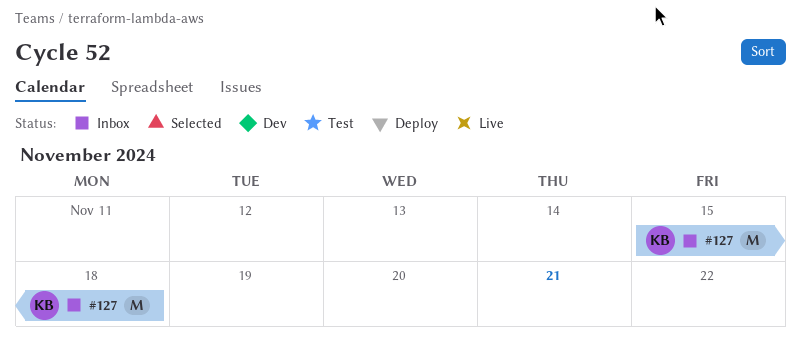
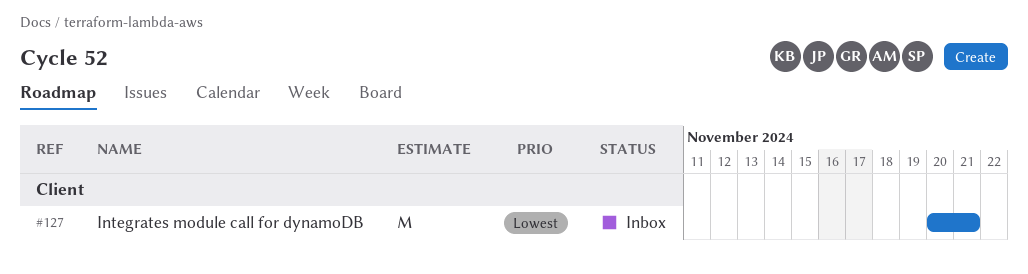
#127, start: Nov 15 -> Nov 20
#127, due: Nov 18 -> Nov 21

